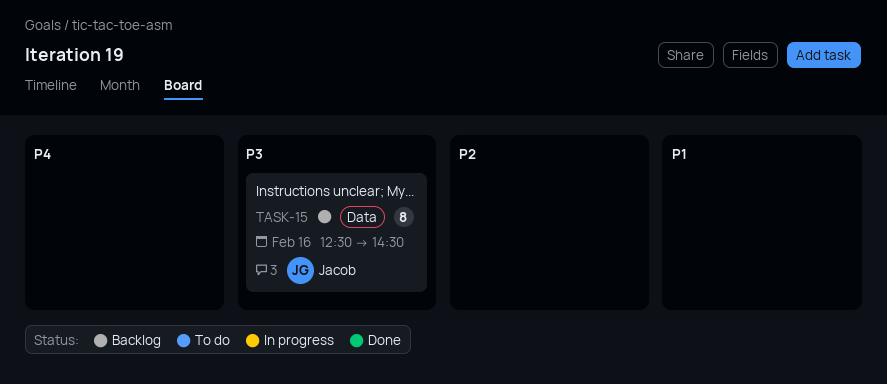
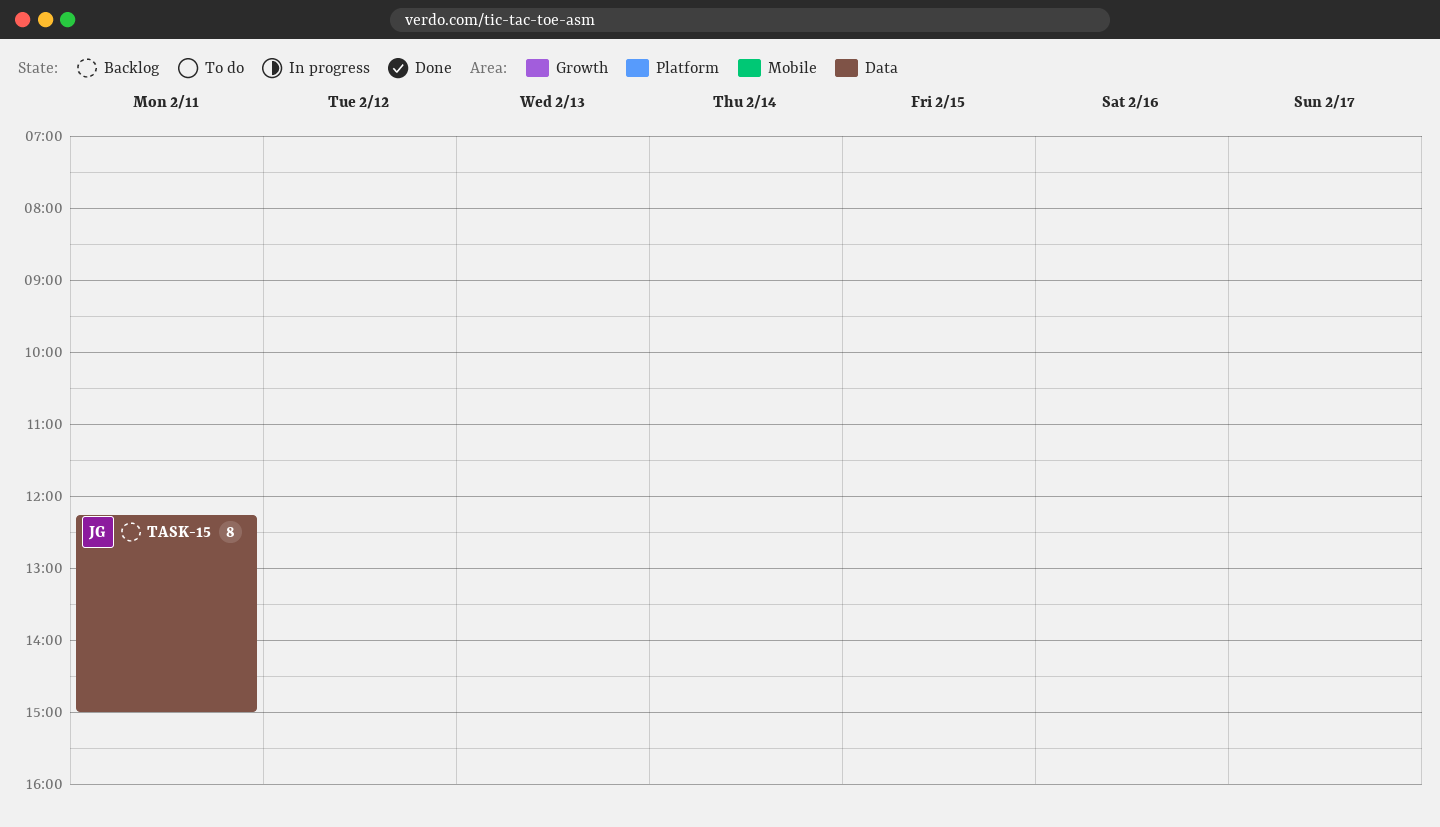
TASK-15, day: Feb 16 -> Feb 11
TASK-15, begins: 12:30 -> 12:15
TASK-15, ends: 14:30 -> 15:00

